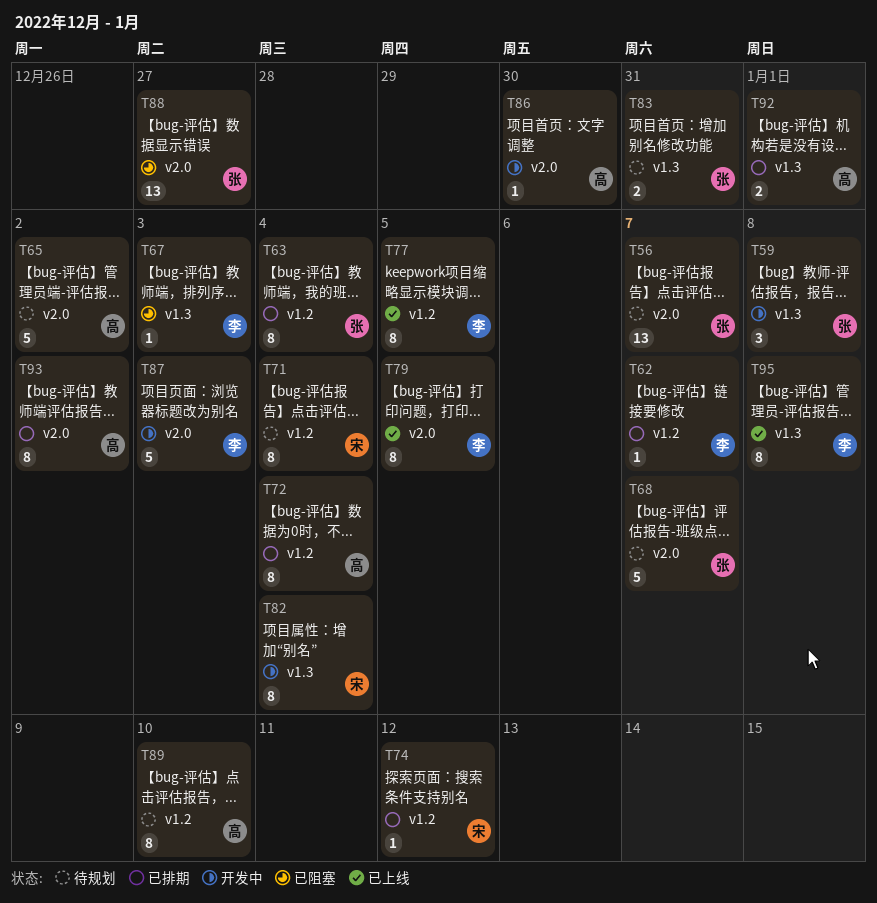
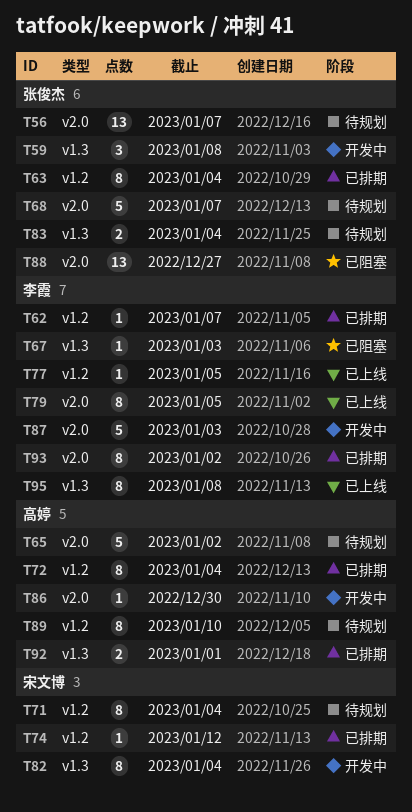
T77, estimate: 8 -> 1
T83, due: Dec 31 -> Jan 4
T93, owner: 高婷 -> 李霞

